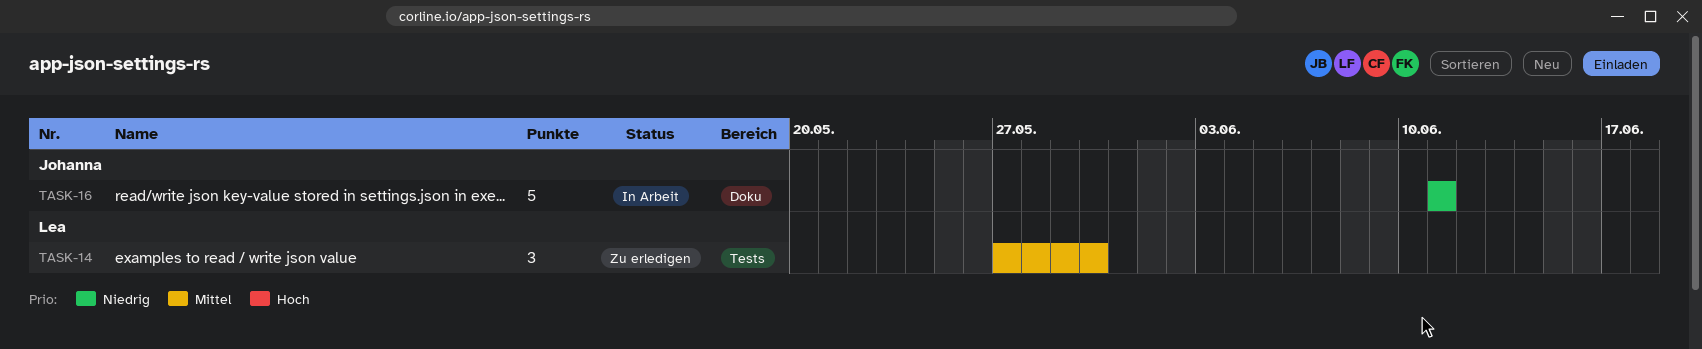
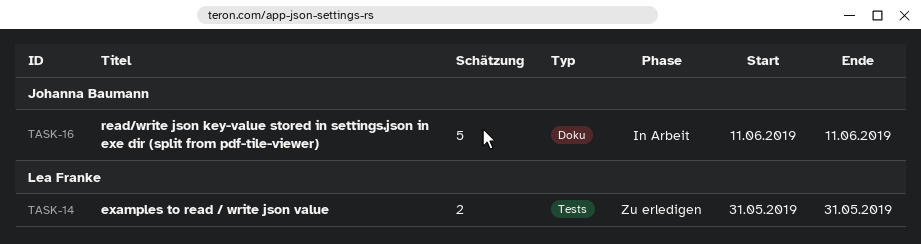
TASK-14, estimate: 3 -> 2
TASK-14, start: May 27 -> May 31
TASK-14, due: May 30 -> May 31

